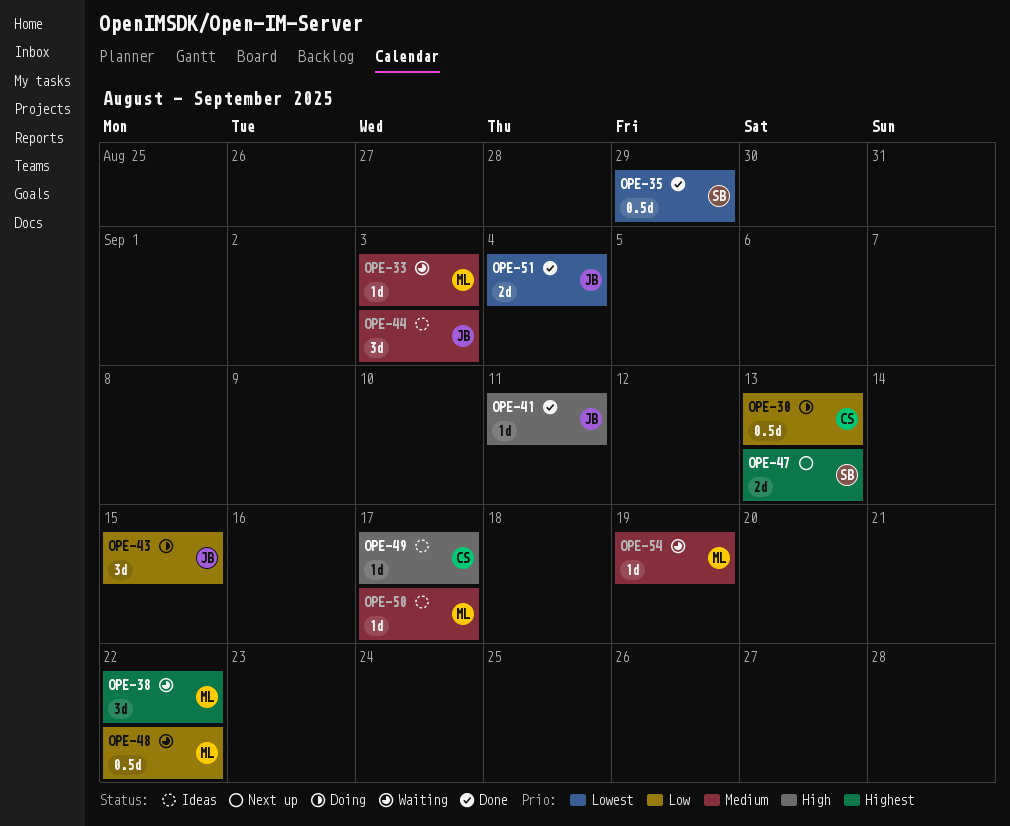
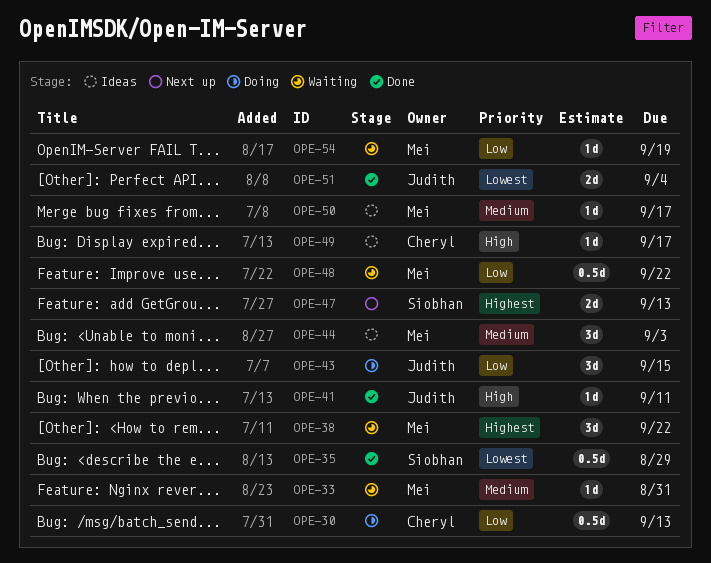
OPE-33, due: Sep 3 -> Aug 31
OPE-44, owner: Judith -> Mei
OPE-54, priority: Medium -> Low

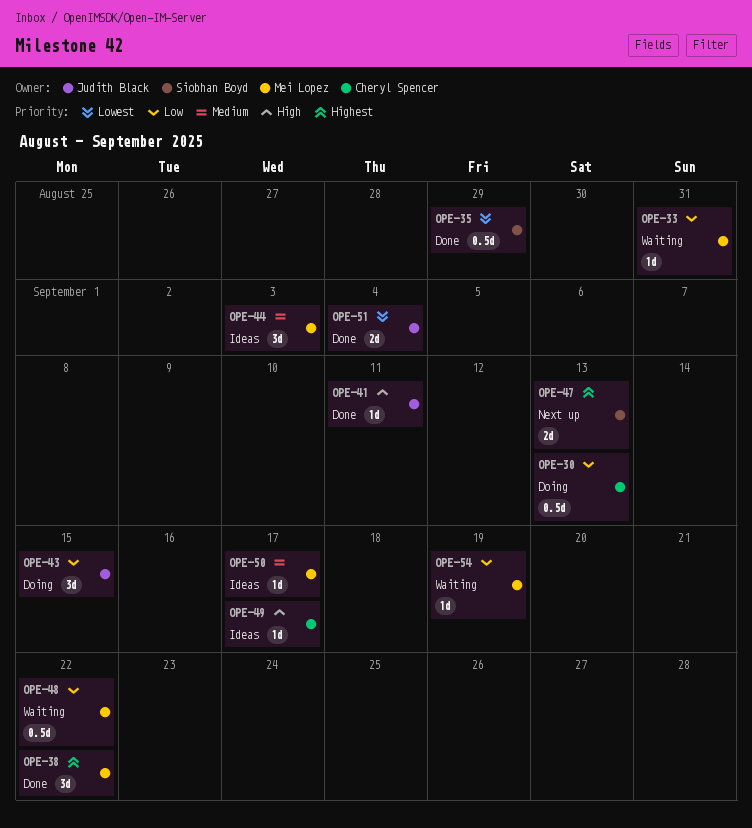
OPE-33, priority: Medium -> Low
OPE-38, status: Waiting -> Done

